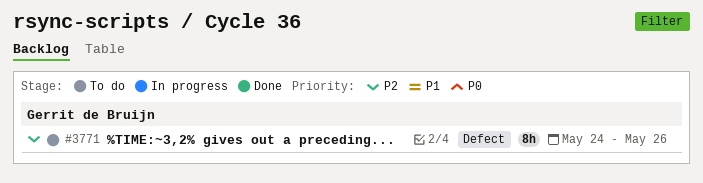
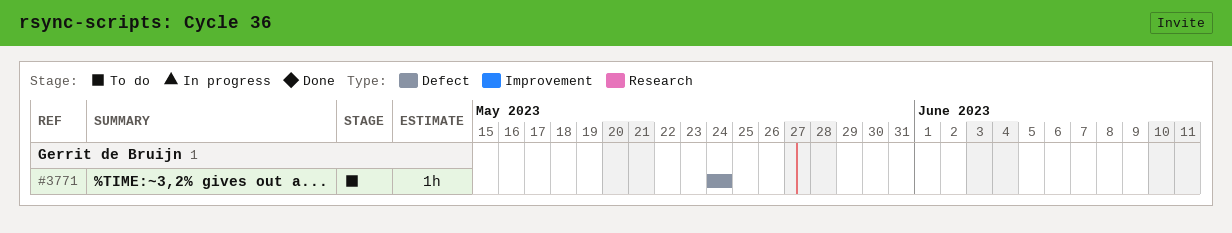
#3771, estimate: 8h -> 1h
#3771, due: May 26 -> May 24

